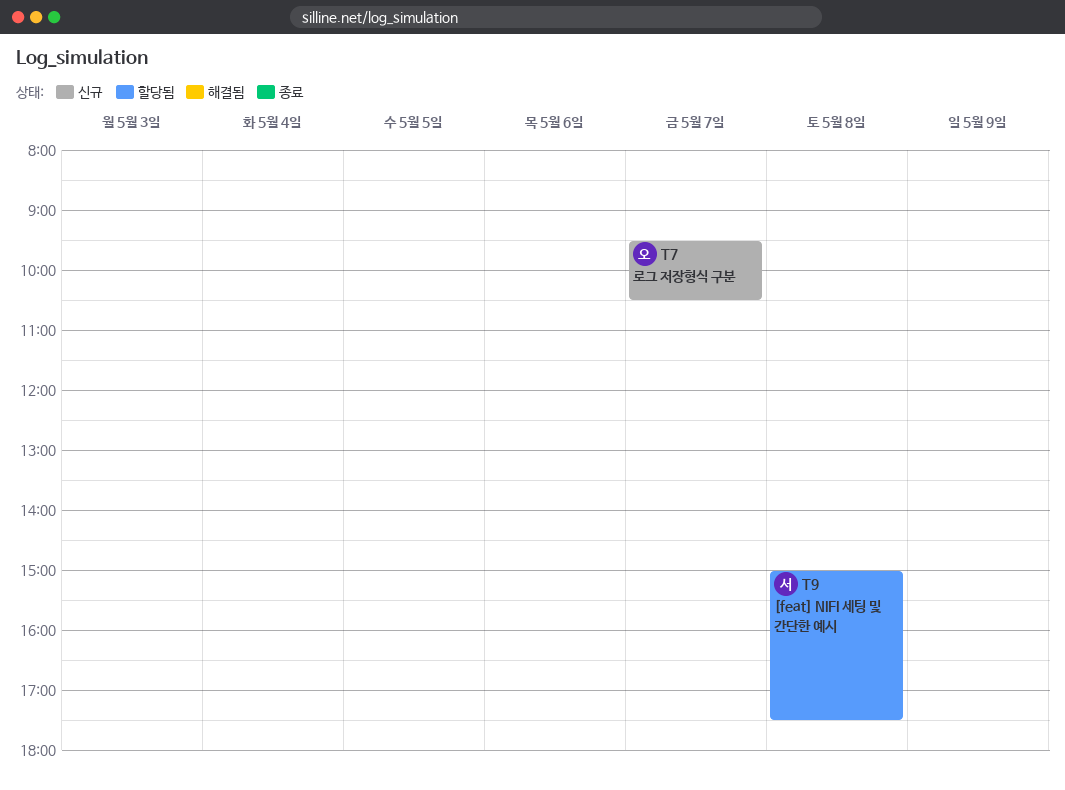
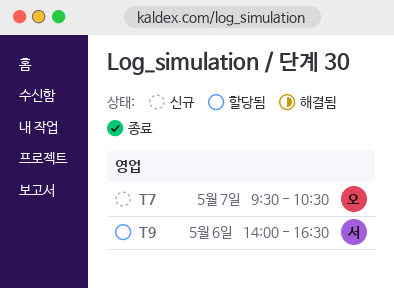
T9, day: May 8 -> May 6
T9, begins: 15:00 -> 14:00
T9, ends: 17:30 -> 16:30

